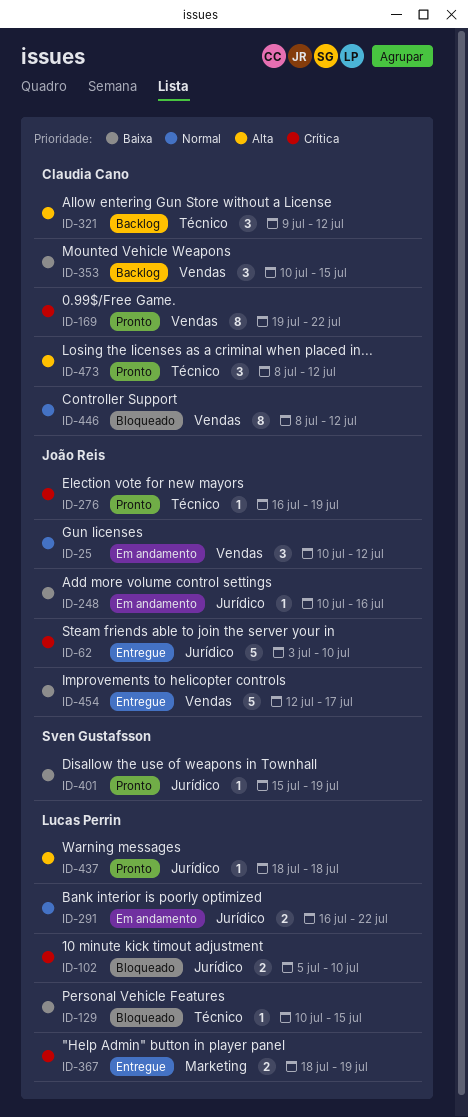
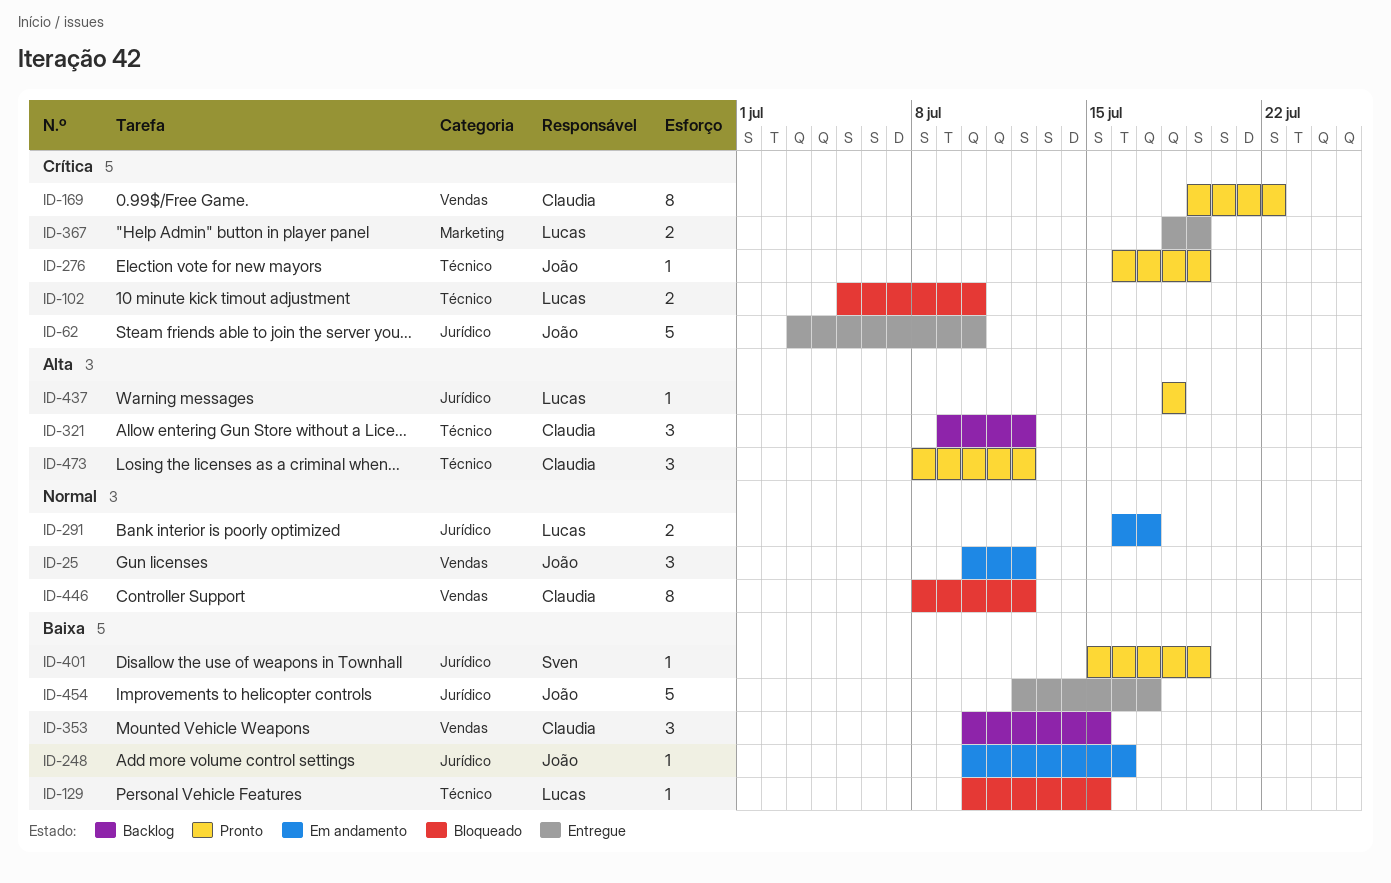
ID-102, label: Jurídico -> Técnico
ID-291, due: Jul 22 -> Jul 17
ID-454, label: Vendas -> Jurídico

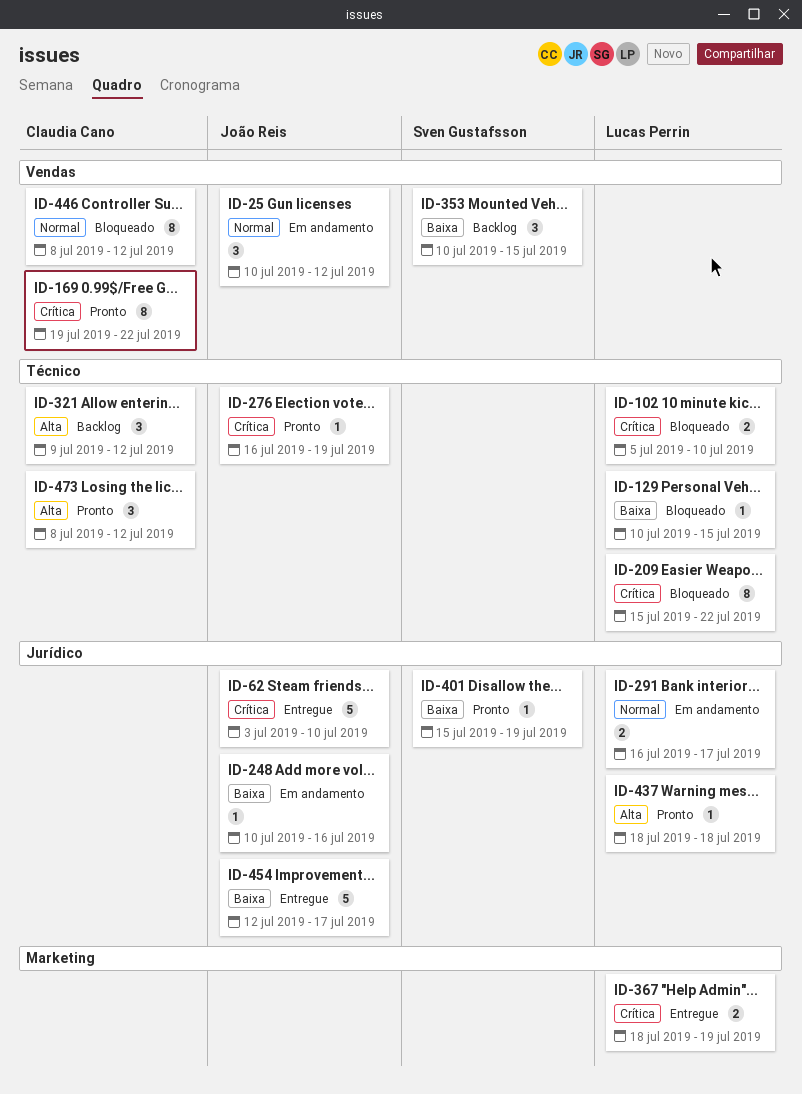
ID-209: none -> present
ID-353, owner: Claudia Cano -> Sven Gustafsson

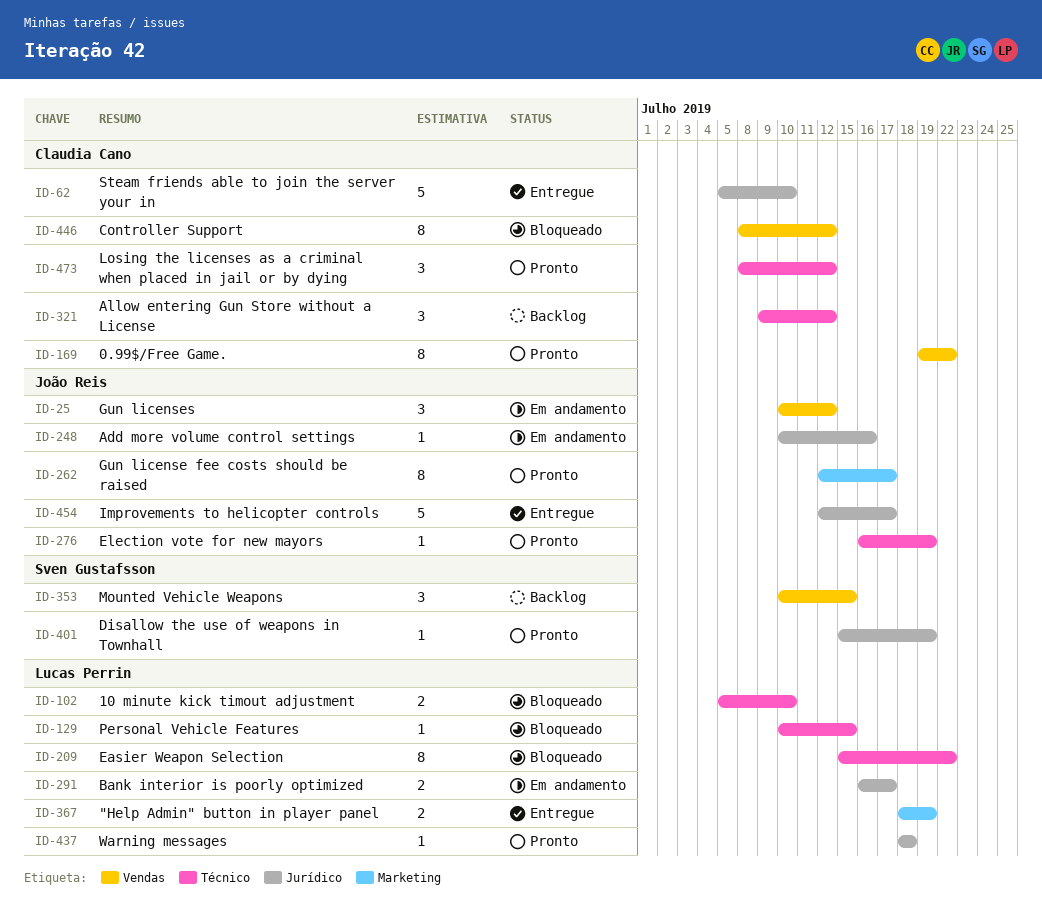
ID-62, owner: João Reis -> Claudia Cano
ID-62, start: Jul 3 -> Jul 5
ID-262: none -> present

